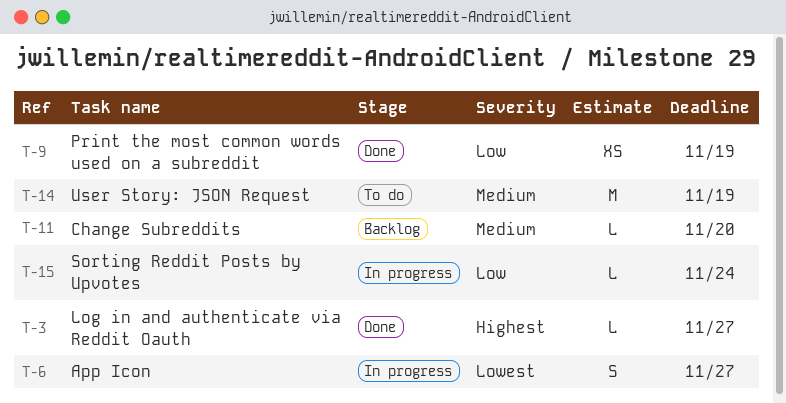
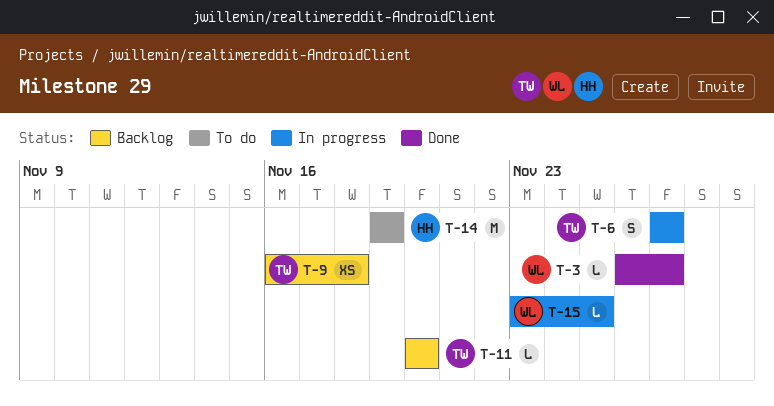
T-9, status: Done -> Backlog
T-9, due: Nov 19 -> Nov 18
T-15, due: Nov 24 -> Nov 25

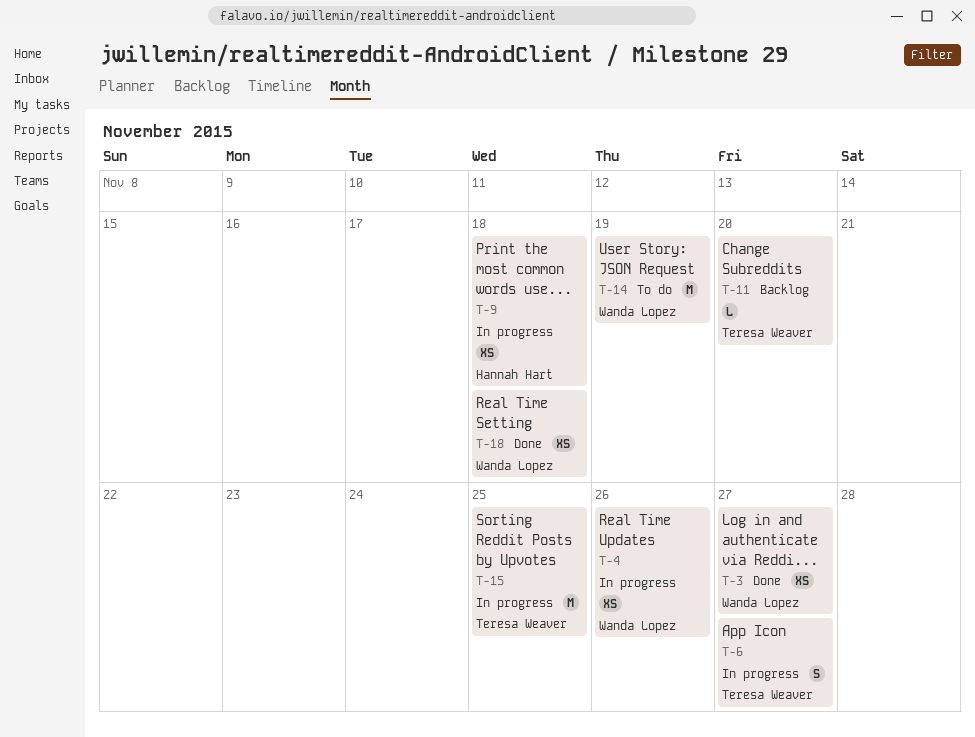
T-3, estimate: L -> XS
T-4: none -> present
T-9, status: Backlog -> In progress
T-9, owner: Teresa Weaver -> Hannah Hart
T-14, owner: Hannah Hart -> Wanda Lopez
T-15, owner: Wanda Lopez -> Teresa Weaver
T-15, estimate: L -> M
T-18: none -> present

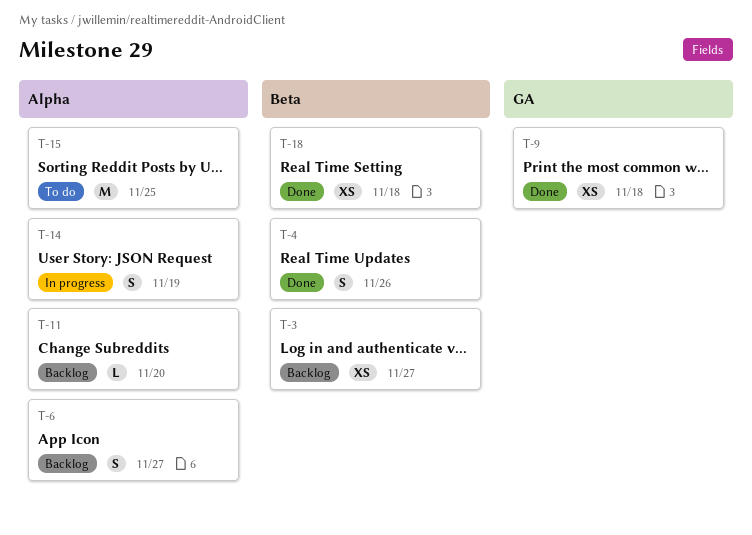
T-3, status: Done -> Backlog
T-4, status: In progress -> Done
T-4, estimate: XS -> S
T-6, status: In progress -> Backlog
T-9, status: In progress -> Done
T-14, status: To do -> In progress
T-14, estimate: M -> S
T-15, status: In progress -> To do

